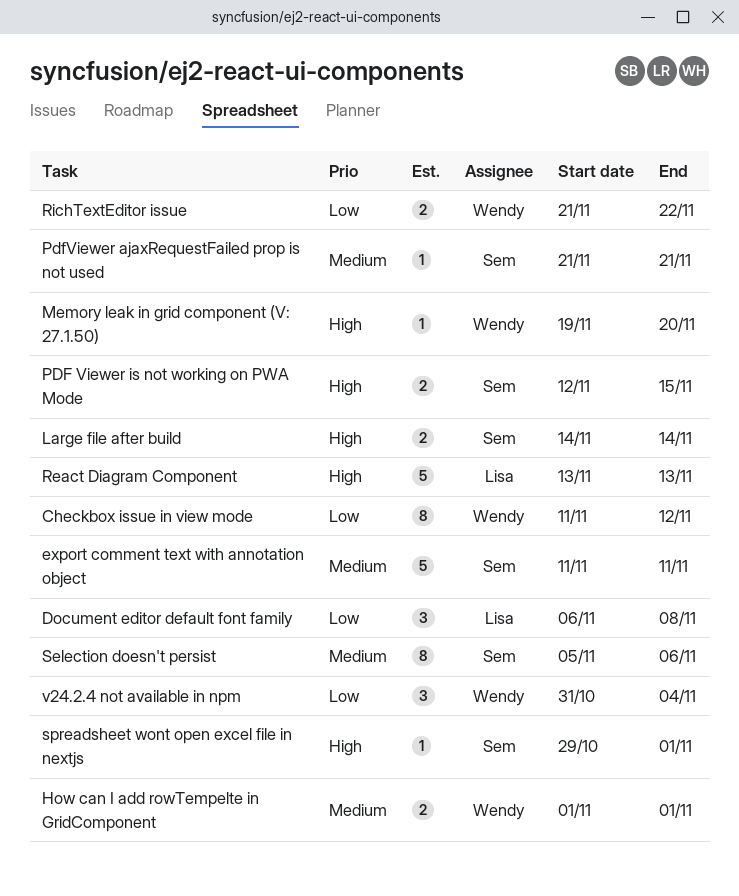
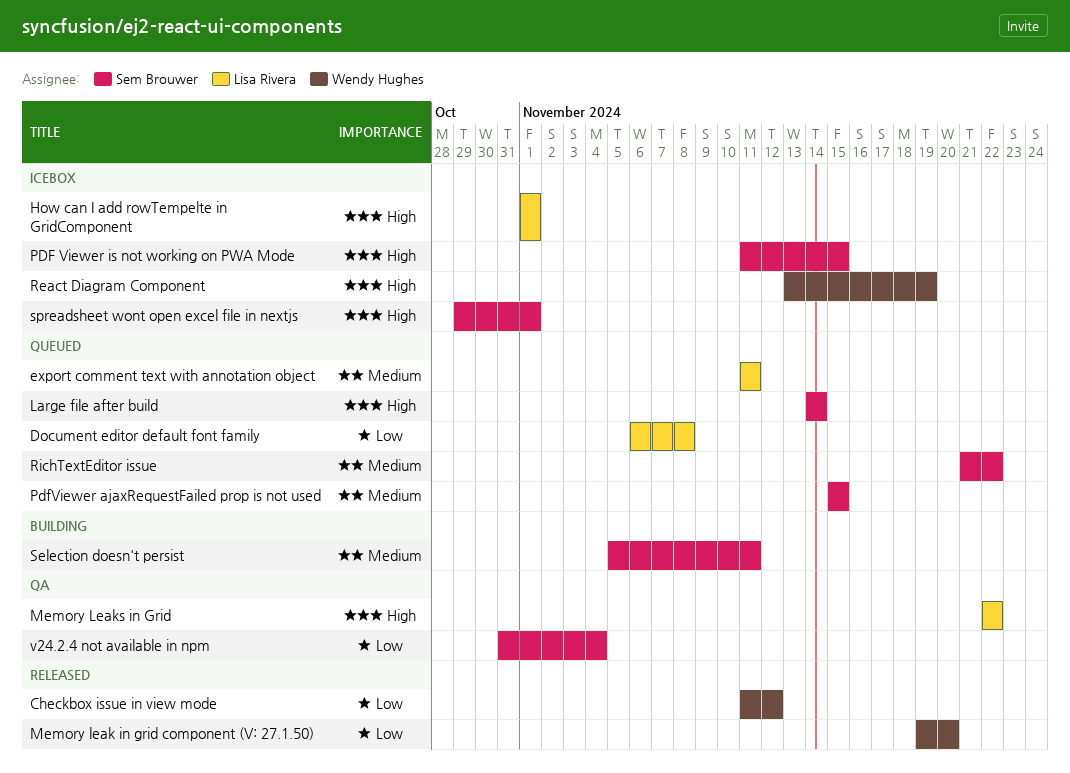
export comment text with annotation object, owner: Sem Brouwer -> Lisa Rivera
How can I add rowTempelte in GridComponent, owner: Wendy Hughes -> Lisa Rivera
How can I add rowTempelte in GridComponent, priority: Medium -> High
Memory leak in grid component (V: 27.1.50), priority: High -> Low
Memory Leaks in Grid: none -> present
PDF Viewer is not working on PWA Mode, start: Nov 12 -> Nov 11
PdfViewer ajaxRequestFailed prop is not used, start: Nov 21 -> Nov 15
PdfViewer ajaxRequestFailed prop is not used, due: Nov 21 -> Nov 15
React Diagram Component, owner: Lisa Rivera -> Wendy Hughes
React Diagram Component, due: Nov 13 -> Nov 19
RichTextEditor issue, owner: Wendy Hughes -> Sem Brouwer
RichTextEditor issue, priority: Low -> Medium
Selection doesn't persist, due: Nov 6 -> Nov 11
v24.2.4 not available in npm, owner: Wendy Hughes -> Sem Brouwer

